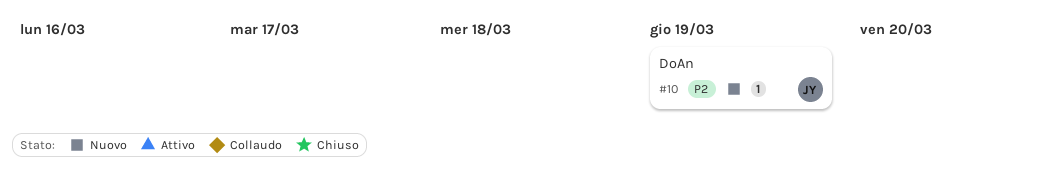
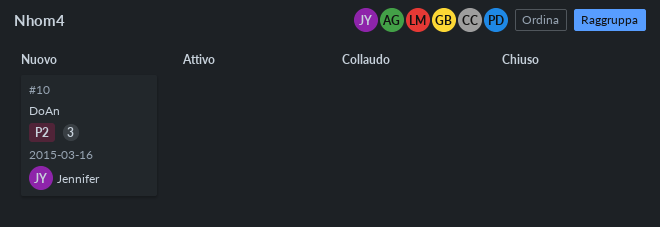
#10, estimate: 1 -> 3
#10, due: Mar 19 -> Mar 16

